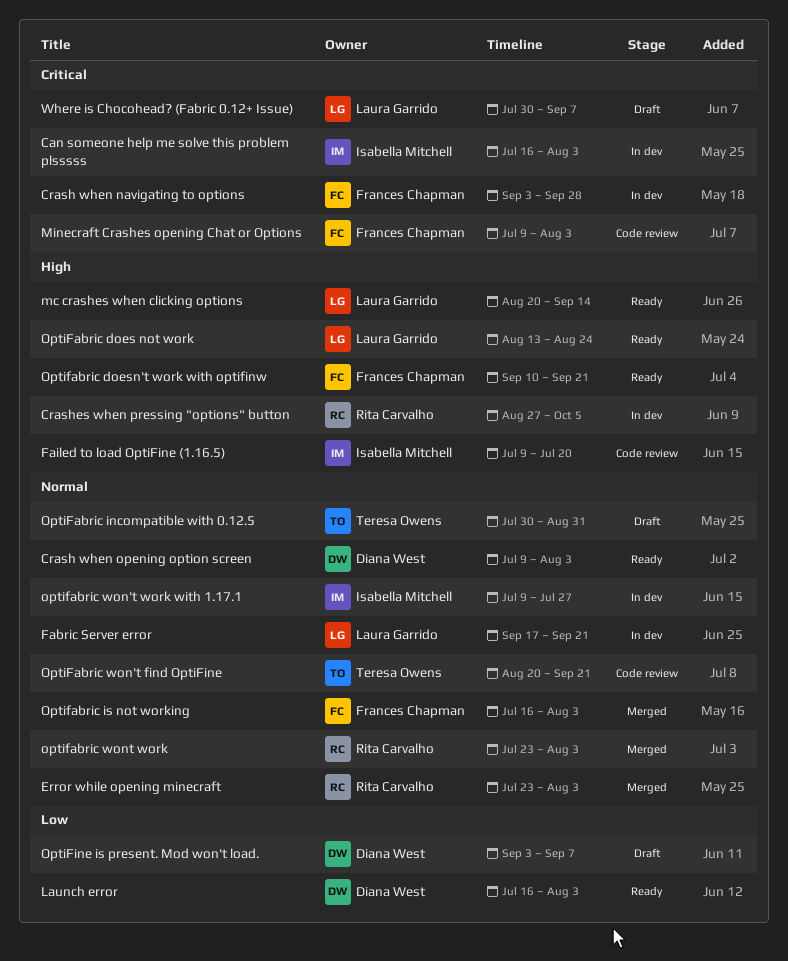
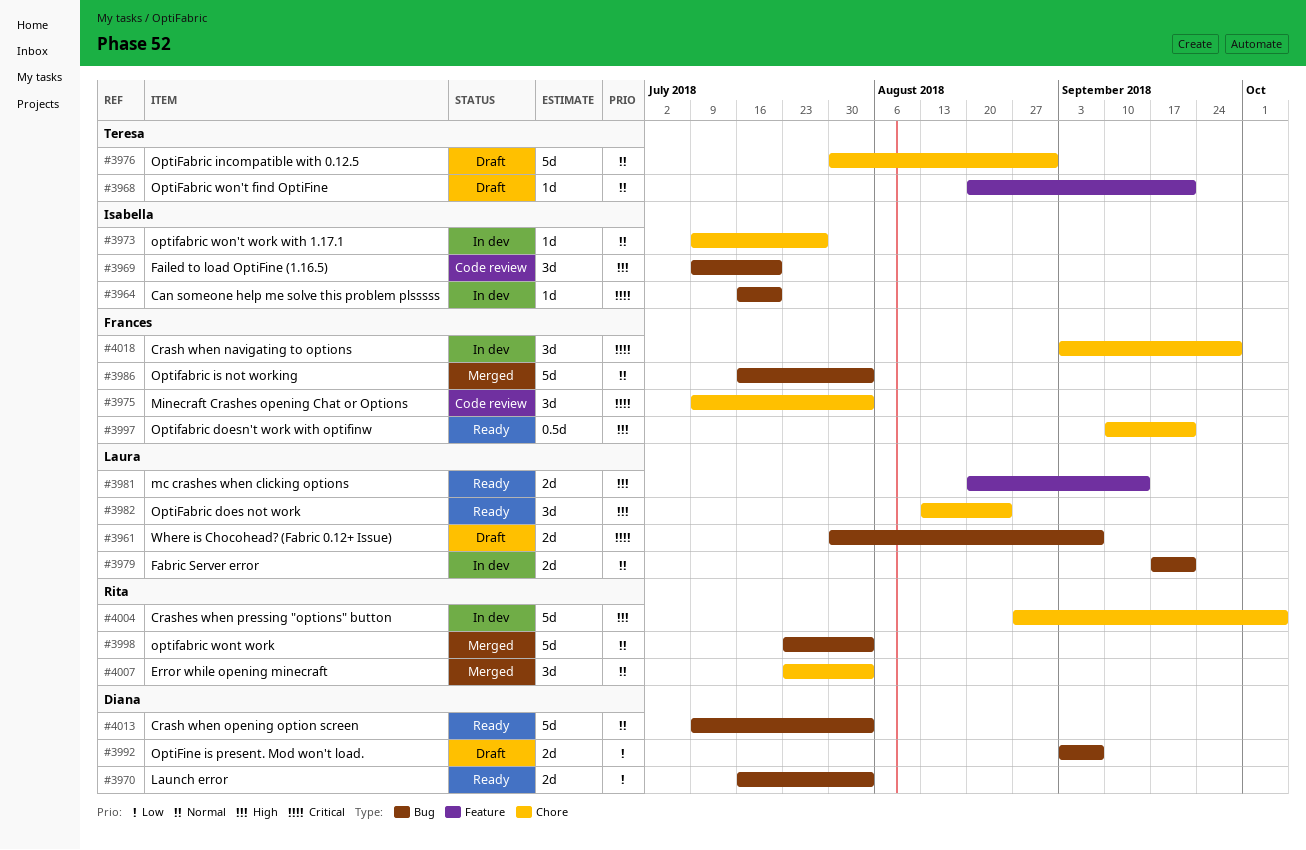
Can someone help me solve this problem plsssss, due: Aug 3 -> Jul 20
OptiFabric won't find OptiFine, status: Code review -> Draft

